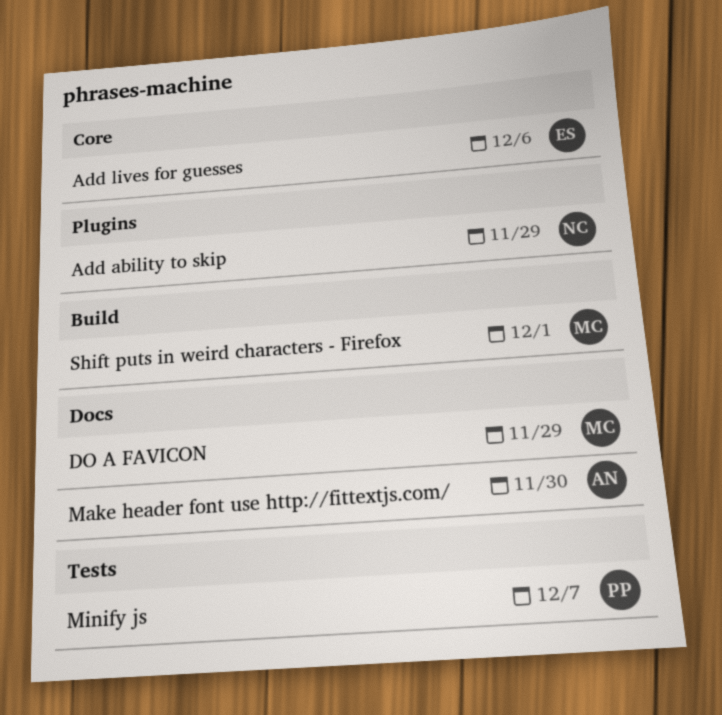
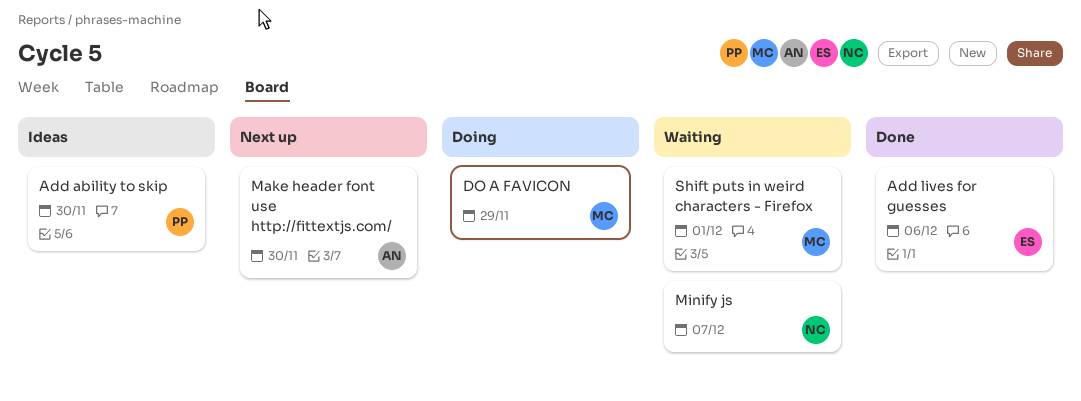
Add ability to skip, owner: NC -> PP
Add ability to skip, due: Nov 29 -> Nov 30
Minify js, owner: PP -> NC

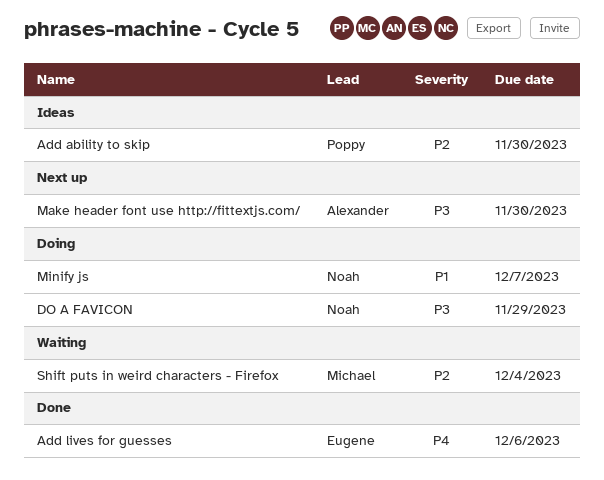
DO A FAVICON, owner: Michael -> Noah
Minify js, status: Waiting -> Doing
Shift puts in weird characters - Firefox, due: Dec 1 -> Dec 4

